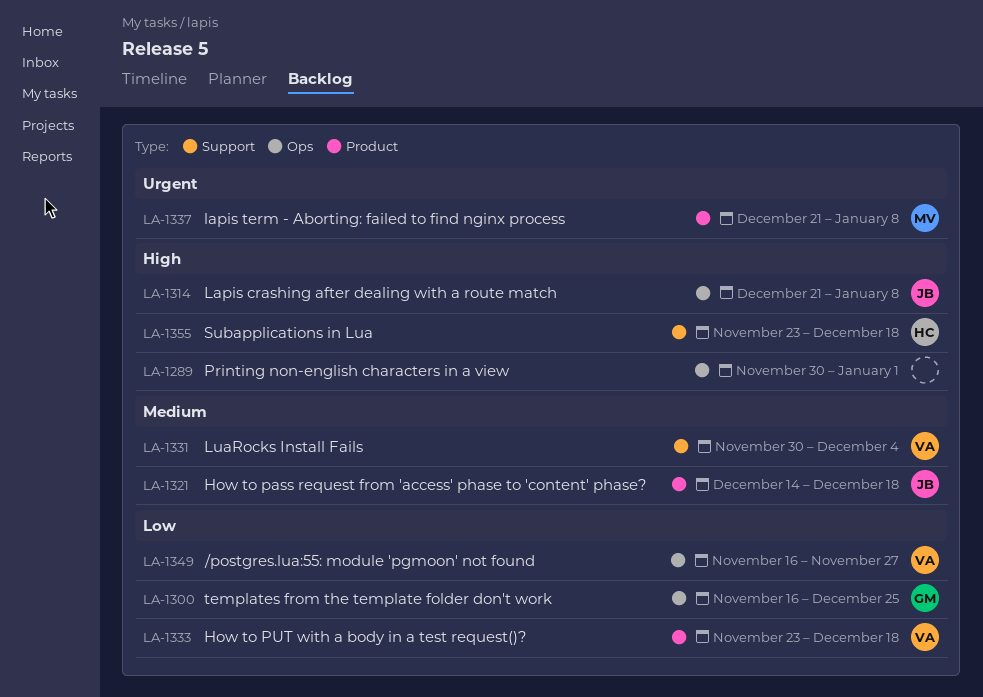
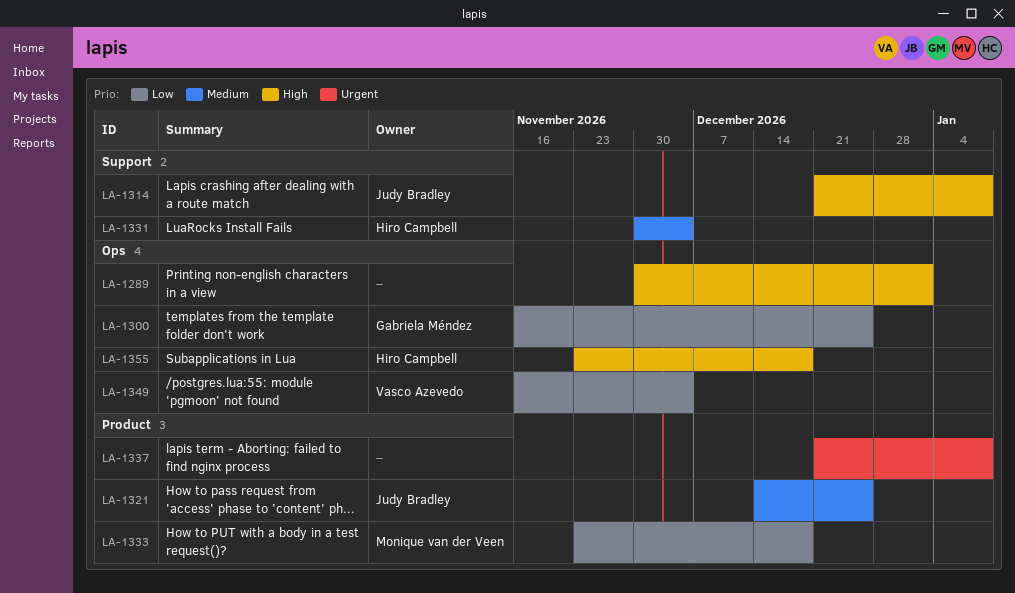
LA-1314, label: Ops -> Support
LA-1321, due: Dec 18 -> Dec 25
LA-1331, owner: Vasco Azevedo -> Hiro Campbell
LA-1333, owner: Vasco Azevedo -> Monique van der Veen
LA-1337, owner: Monique van der Veen -> none
LA-1349, due: Nov 27 -> Dec 4
LA-1355, label: Support -> Ops

